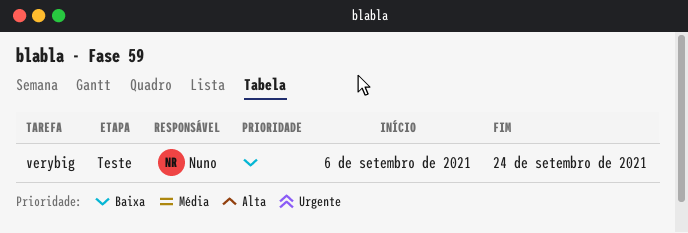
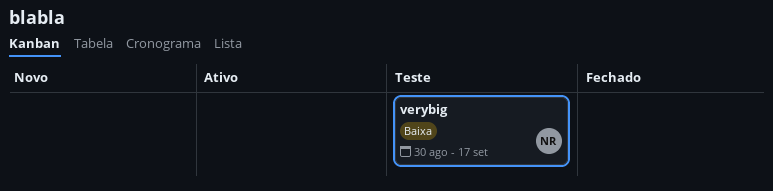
verybig, start: Sep 6 -> Aug 30
verybig, due: Sep 24 -> Sep 17

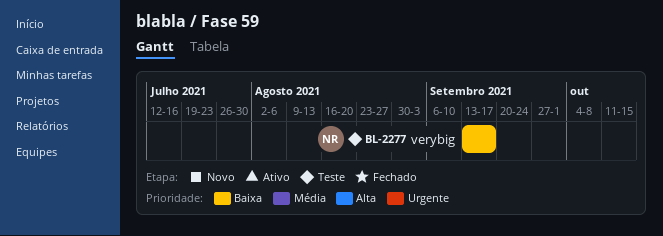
verybig, start: Aug 30 -> Sep 13

